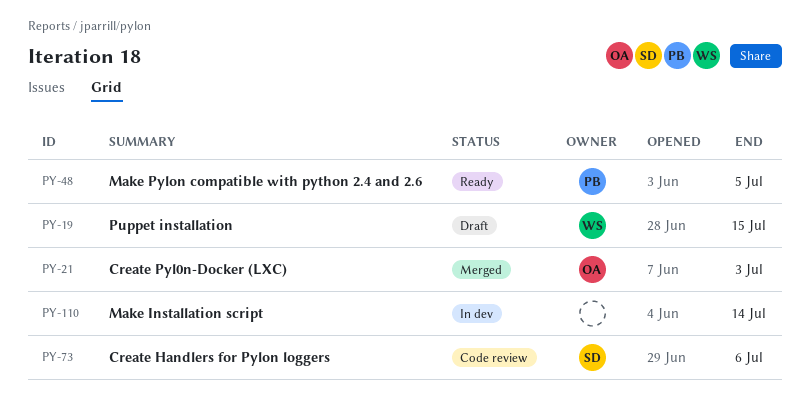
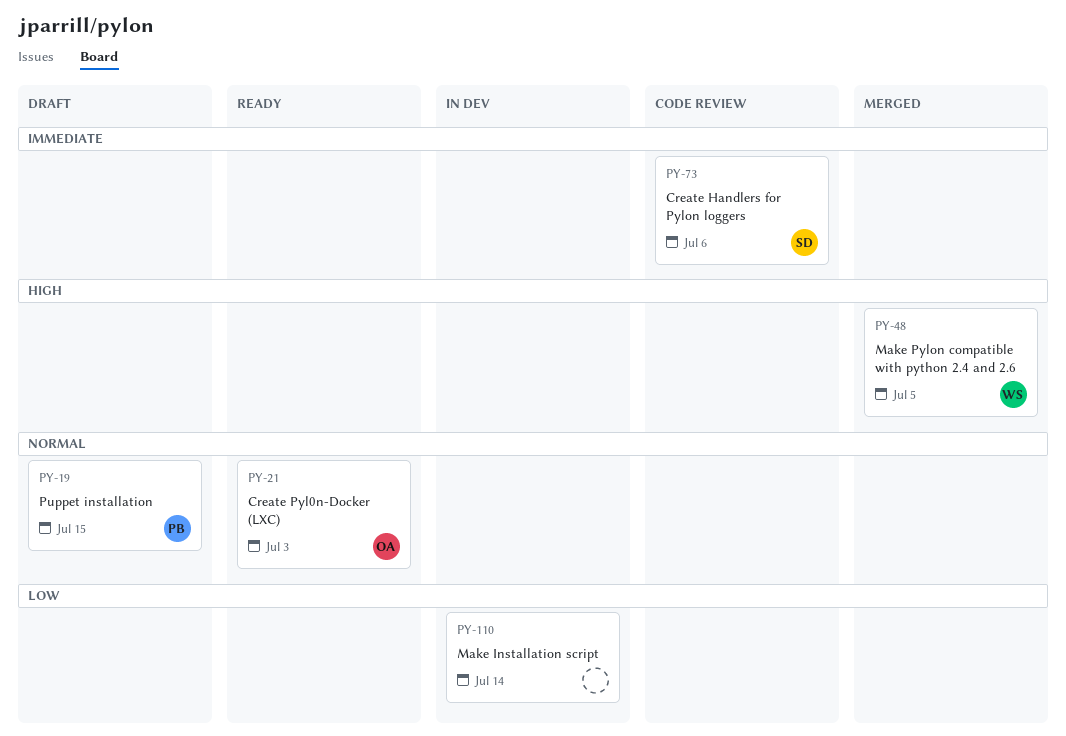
PY-19, owner: WS -> PB
PY-21, status: Merged -> Ready
PY-48, status: Ready -> Merged
PY-48, owner: PB -> WS

